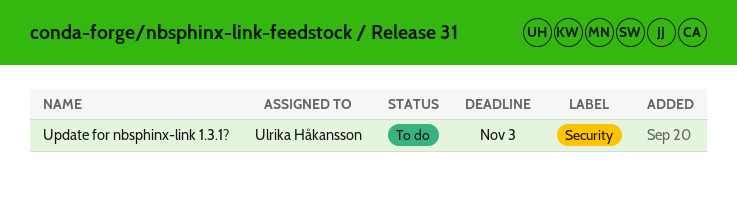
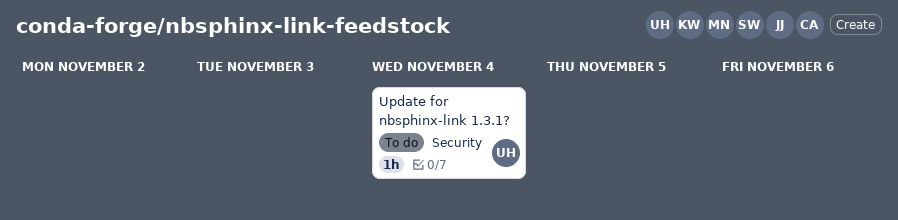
Update for nbsphinx-link 1.3.1?, due: Nov 3 -> Nov 4

